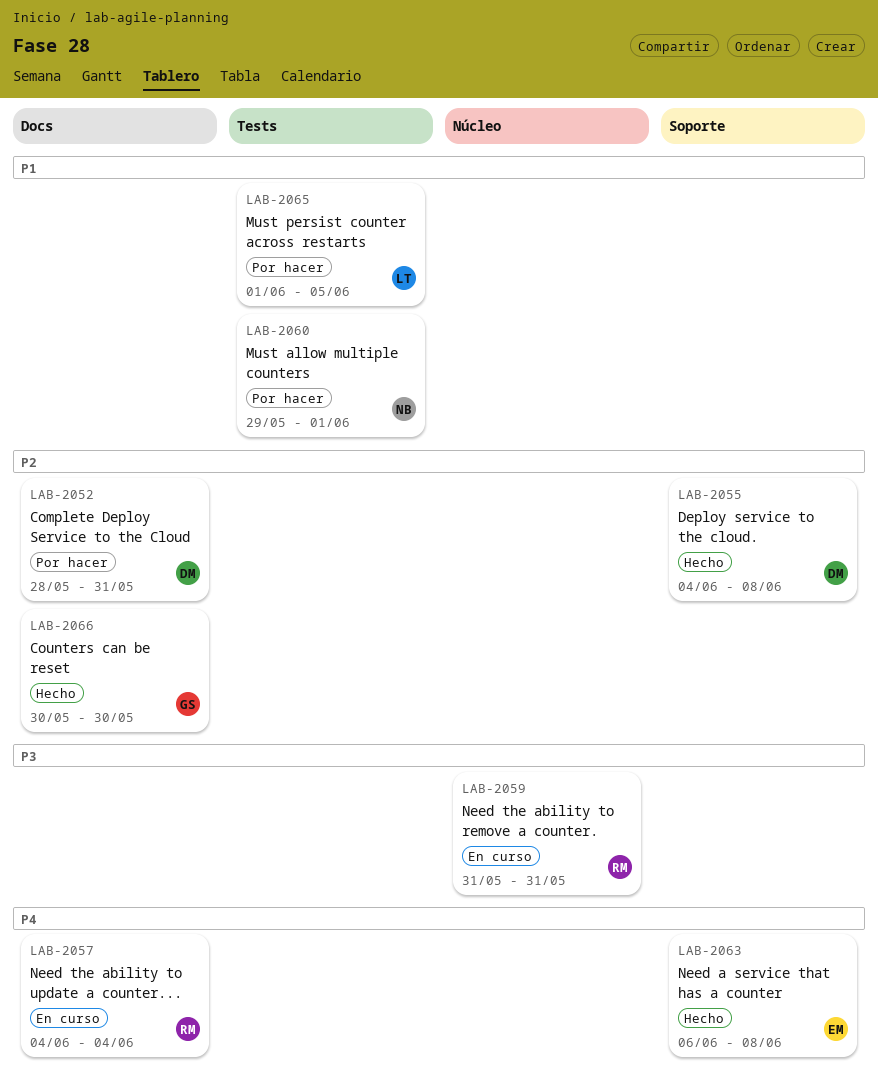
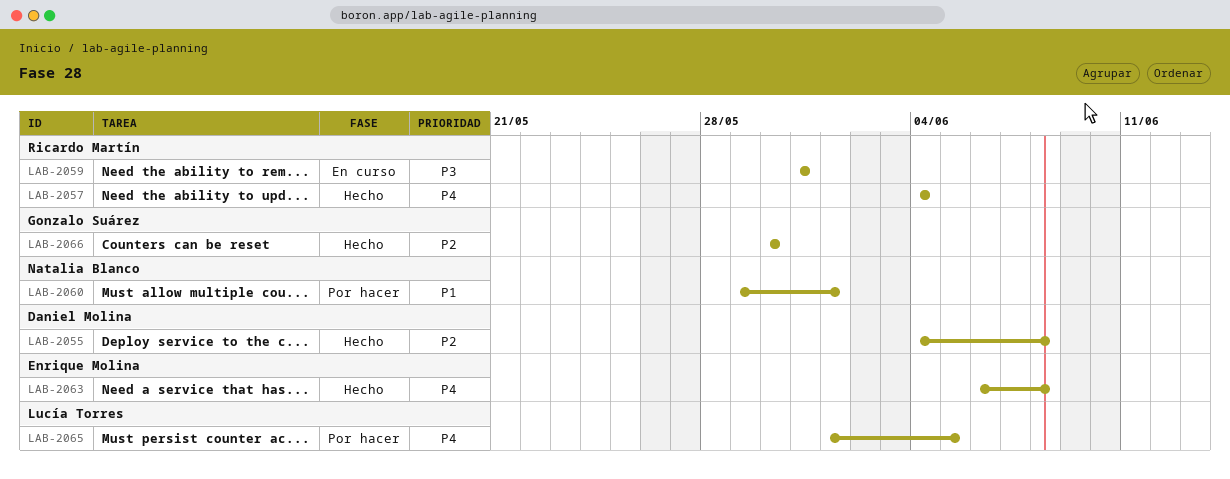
LAB-2052: present -> none
LAB-2057, status: En curso -> Hecho
LAB-2065, priority: P1 -> P4

